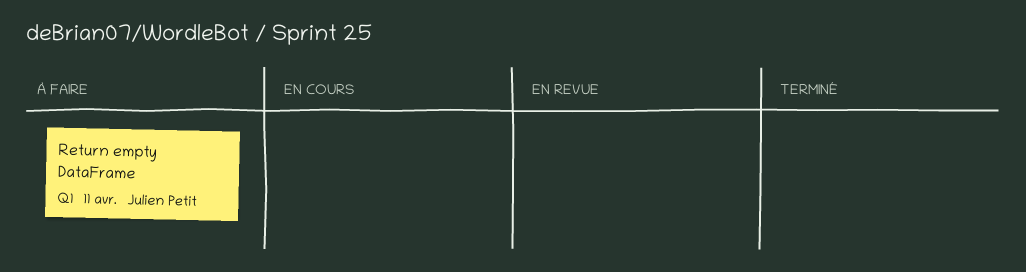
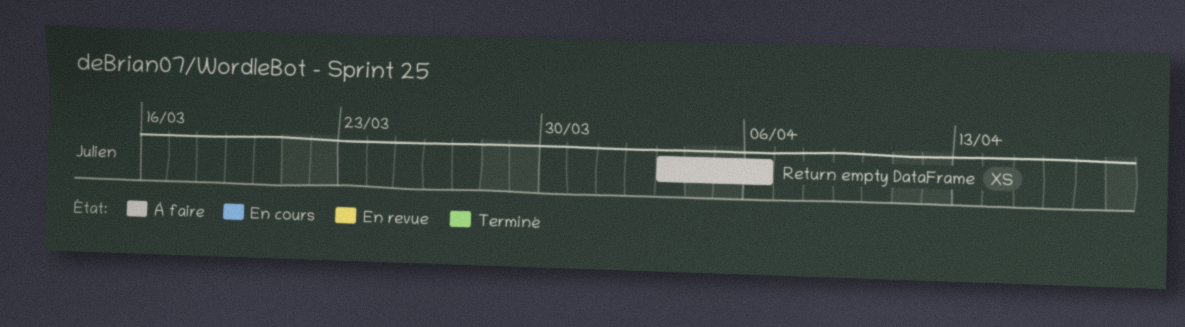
Return empty DataFrame, due: Apr 11 -> Apr 6

